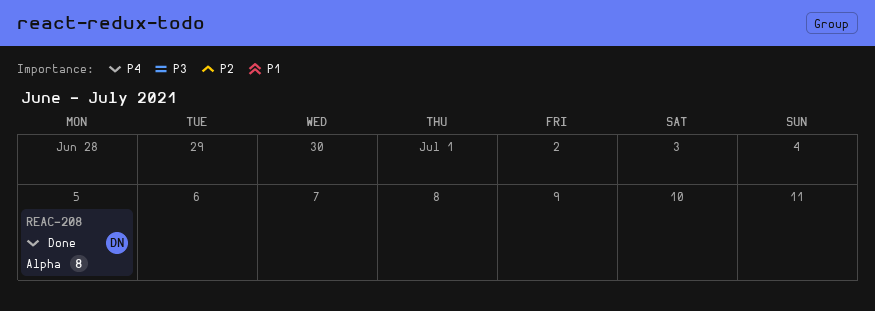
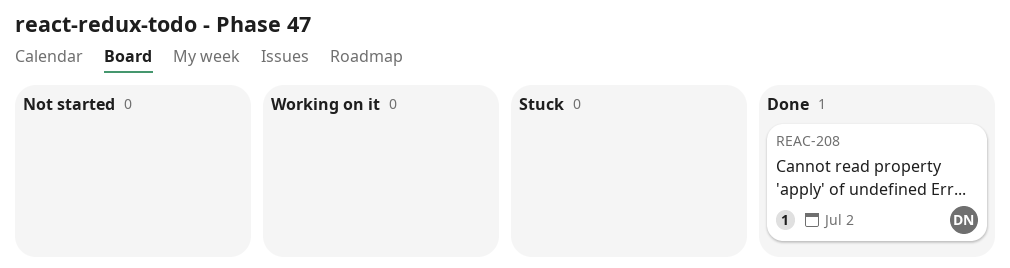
REAC-208, estimate: 8 -> 1
REAC-208, due: Jul 5 -> Jul 2

